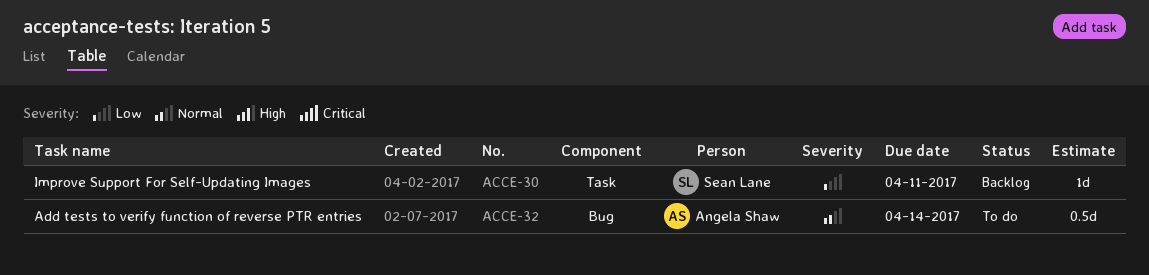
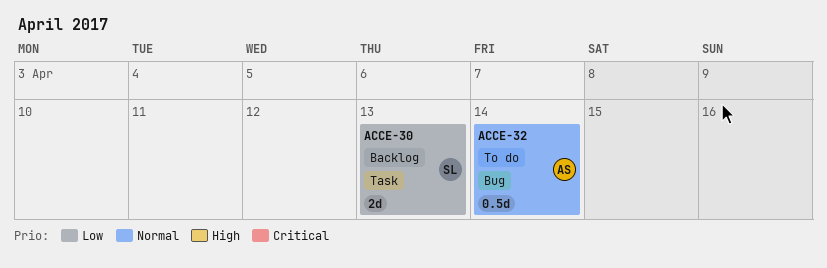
ACCE-30, estimate: 1d -> 2d
ACCE-30, due: Apr 11 -> Apr 13

